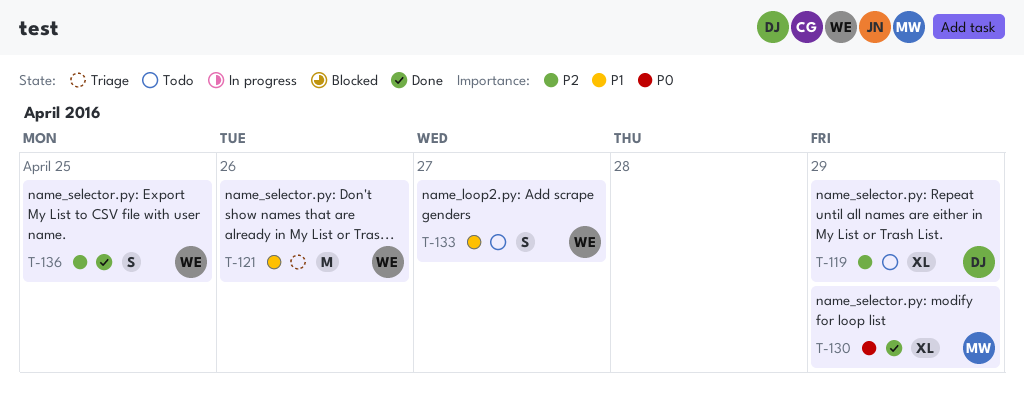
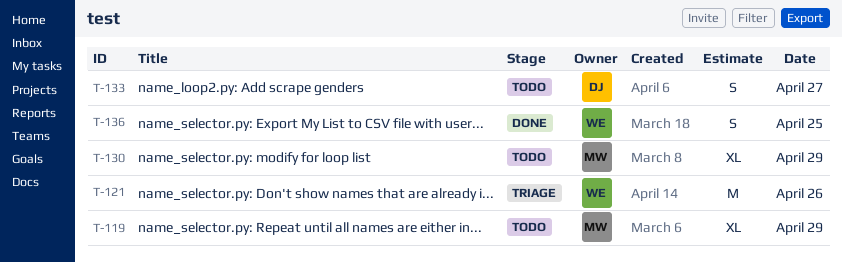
T-119, owner: DJ -> MW
T-130, status: Done -> Todo
T-133, owner: WE -> DJ

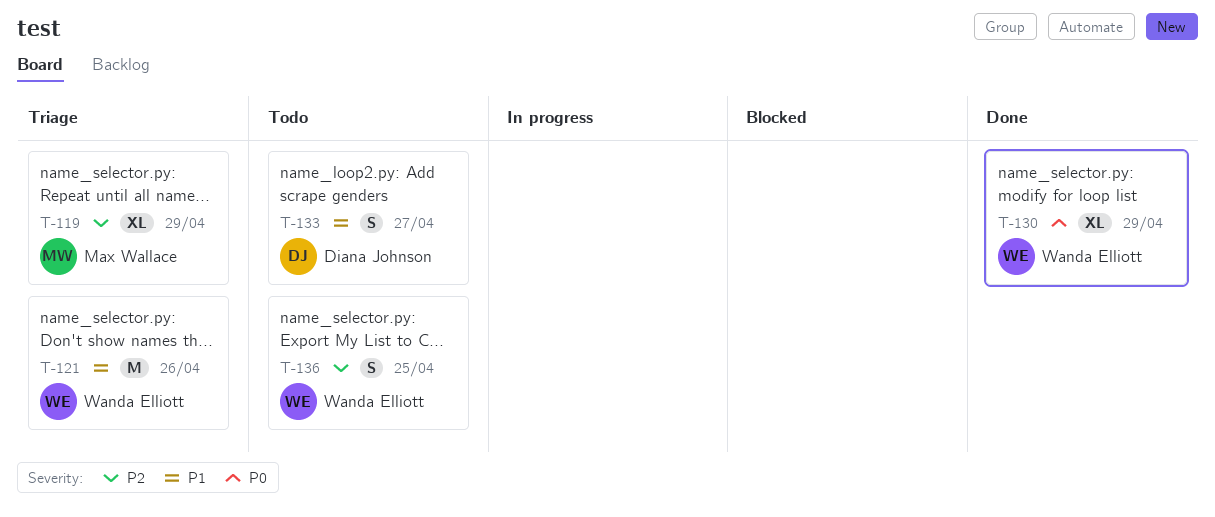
T-119, status: Todo -> Triage
T-130, status: Todo -> Done
T-130, owner: Max Wallace -> Wanda Elliott
T-136, status: Done -> Todo

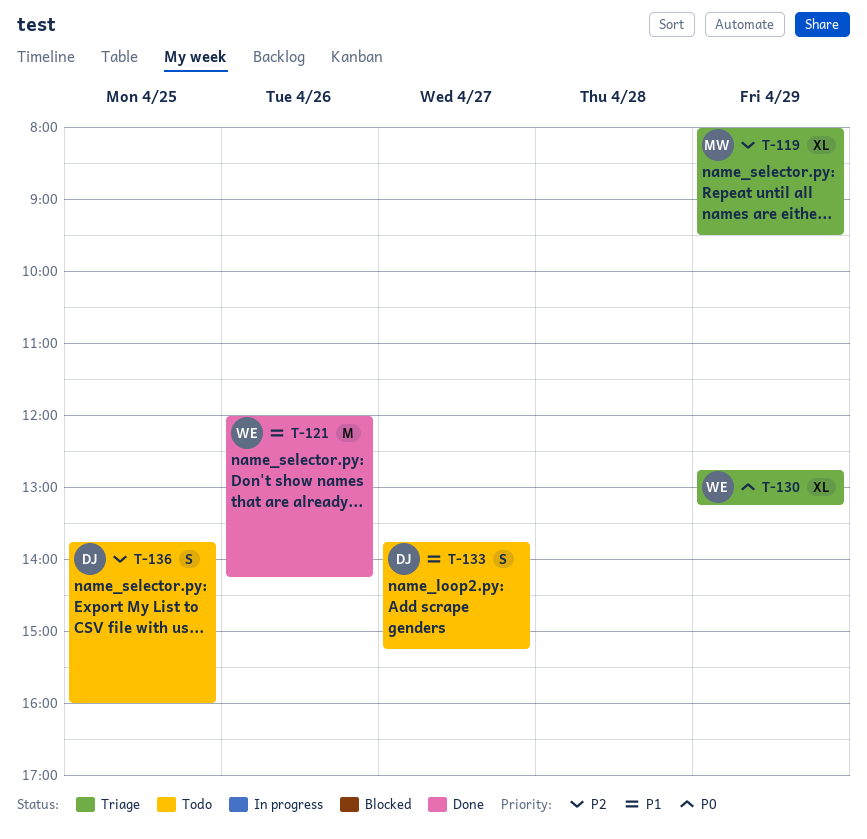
T-121, status: Triage -> Done
T-130, status: Done -> Triage
T-136, owner: Wanda Elliott -> Diana Johnson

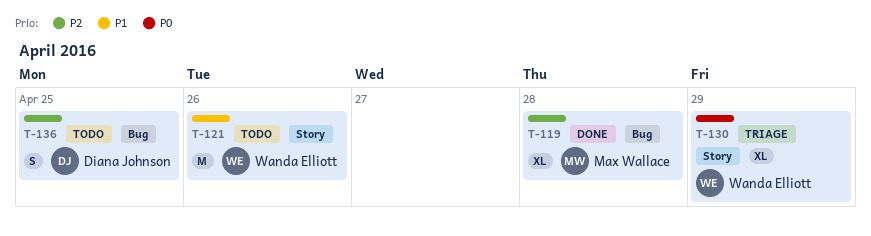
T-119, status: Triage -> Done
T-119, day: Apr 29 -> Apr 28
T-121, status: Done -> Todo
T-133: present -> none

